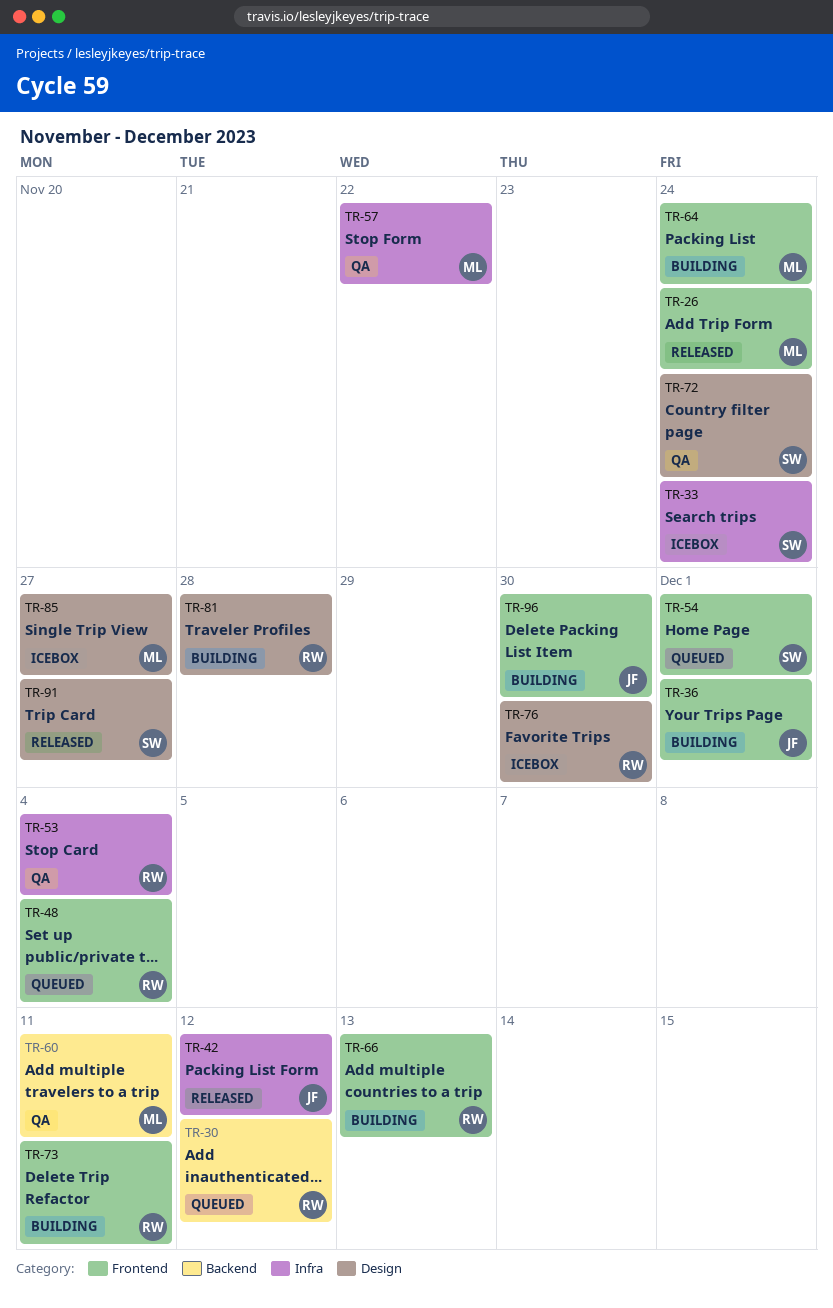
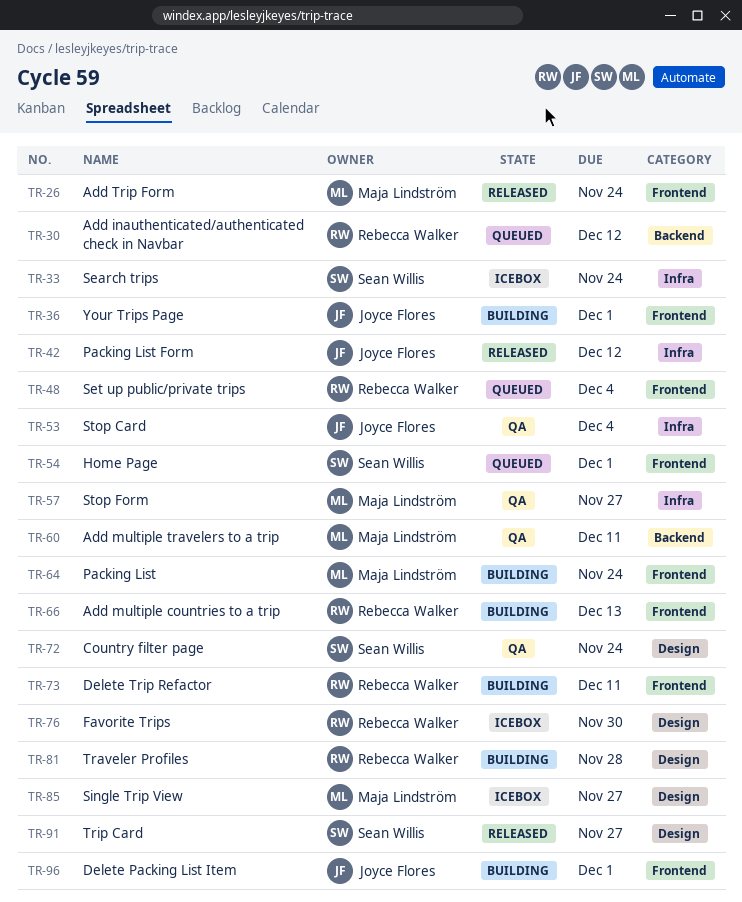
TR-53, owner: Rebecca Walker -> Joyce Flores
TR-57, due: Nov 22 -> Nov 27
TR-96, due: Nov 30 -> Dec 1

